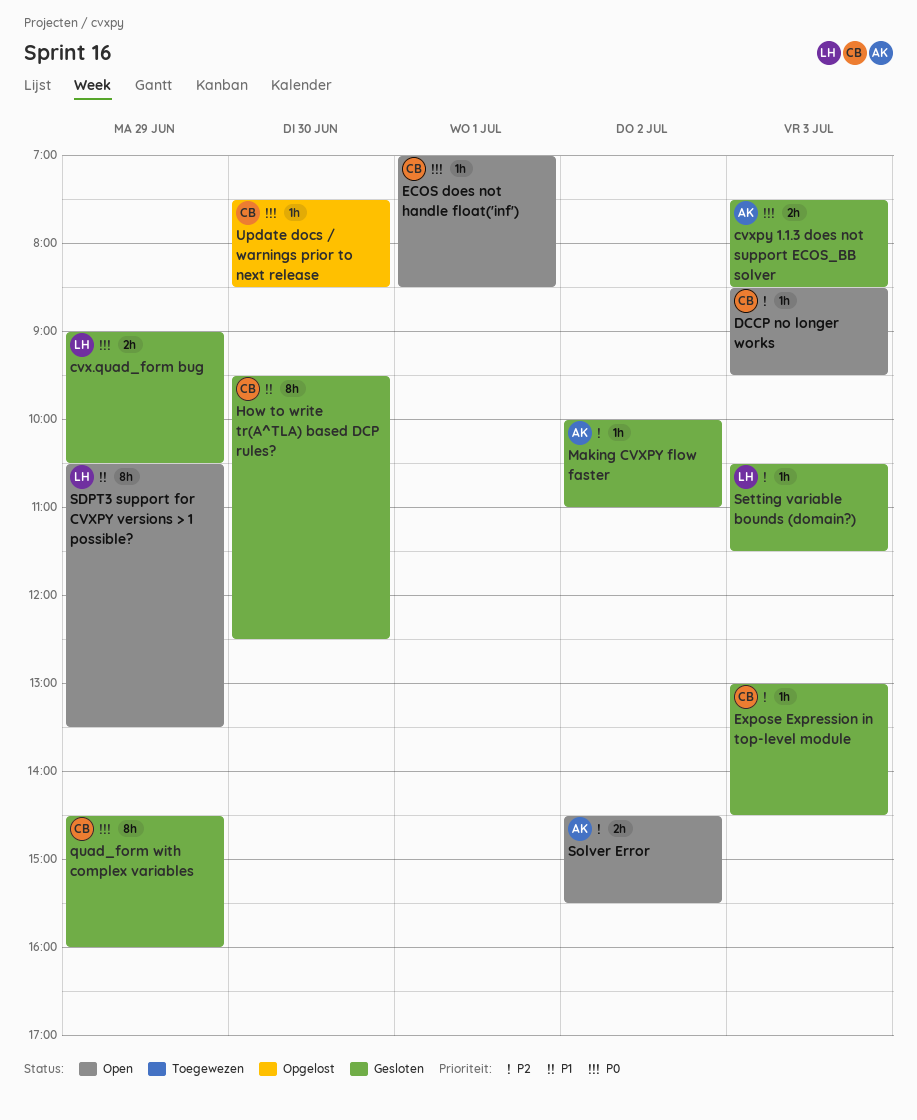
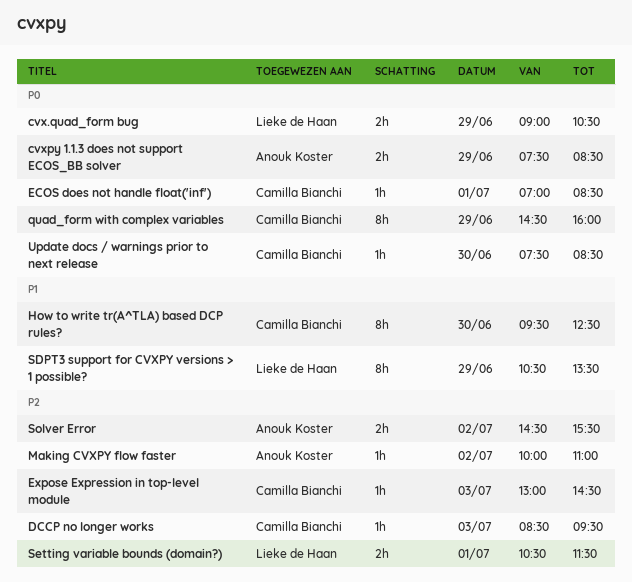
cvxpy 1.1.3 does not support ECOS_BB solver, day: Jul 3 -> Jun 29
Setting variable bounds (domain?), estimate: 1h -> 2h
Setting variable bounds (domain?), day: Jul 3 -> Jul 1

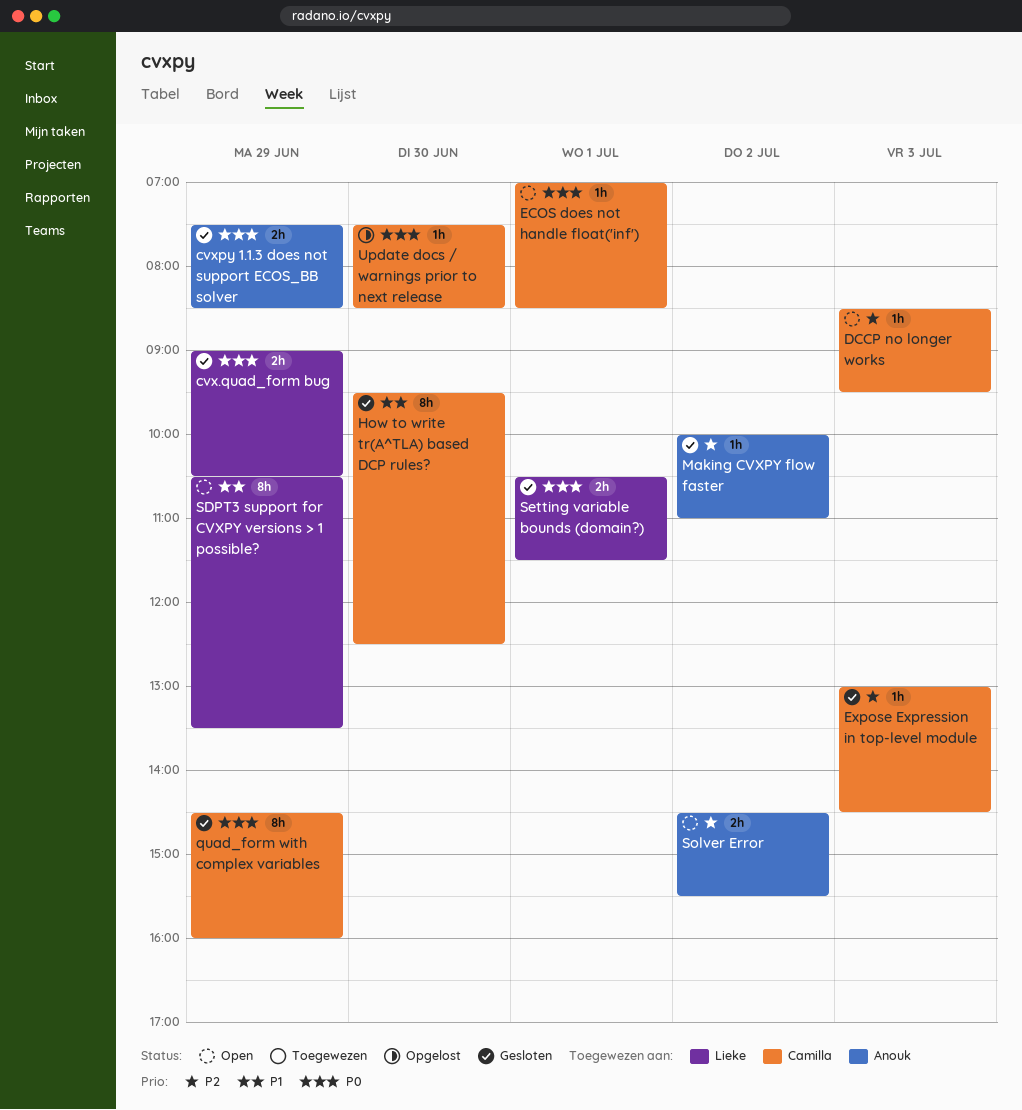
Setting variable bounds (domain?), priority: P2 -> P0

